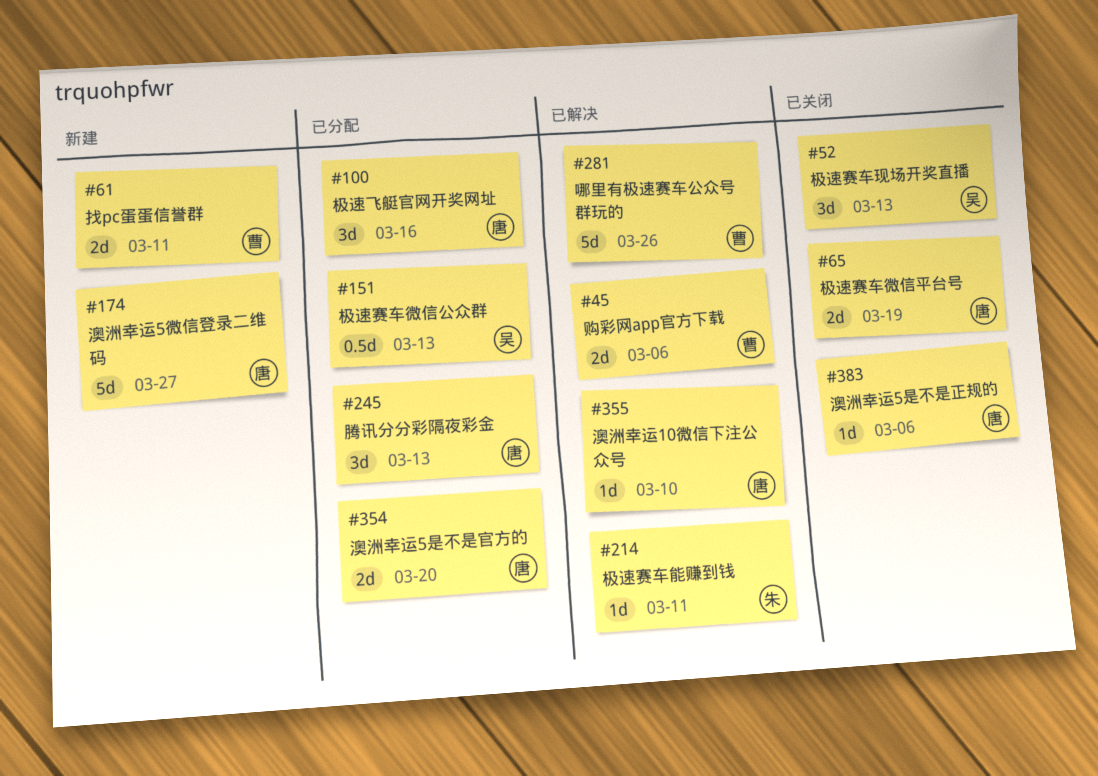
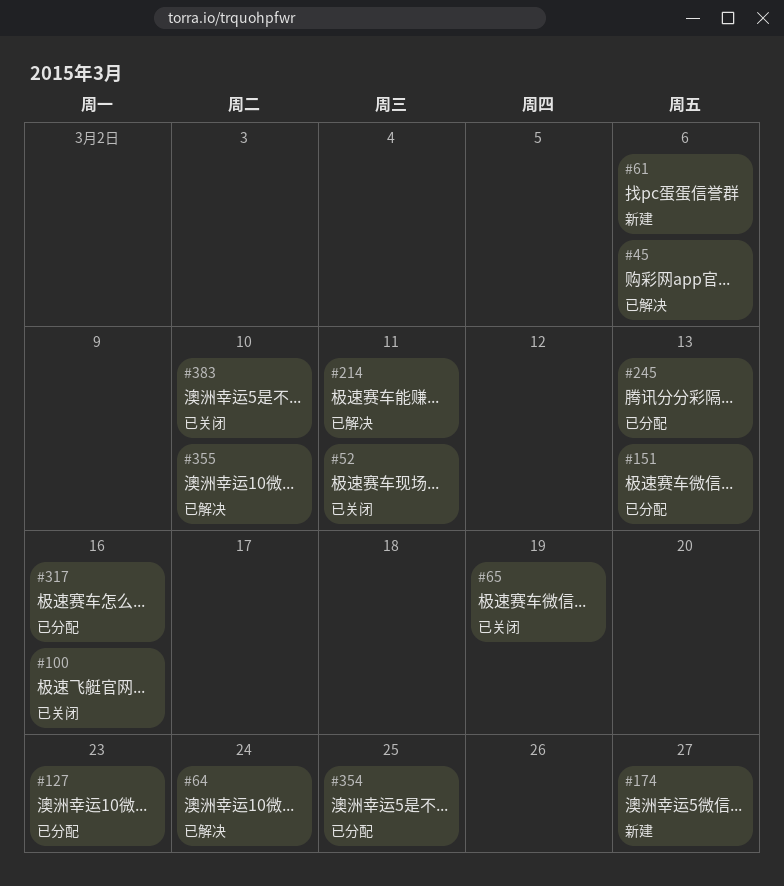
#52, due: Mar 13 -> Mar 11
#61, due: Mar 11 -> Mar 6
#64: none -> present
#100, status: 已分配 -> 已关闭
#127: none -> present
#281: present -> none
#317: none -> present
#354, due: Mar 20 -> Mar 25
#383, due: Mar 6 -> Mar 10

